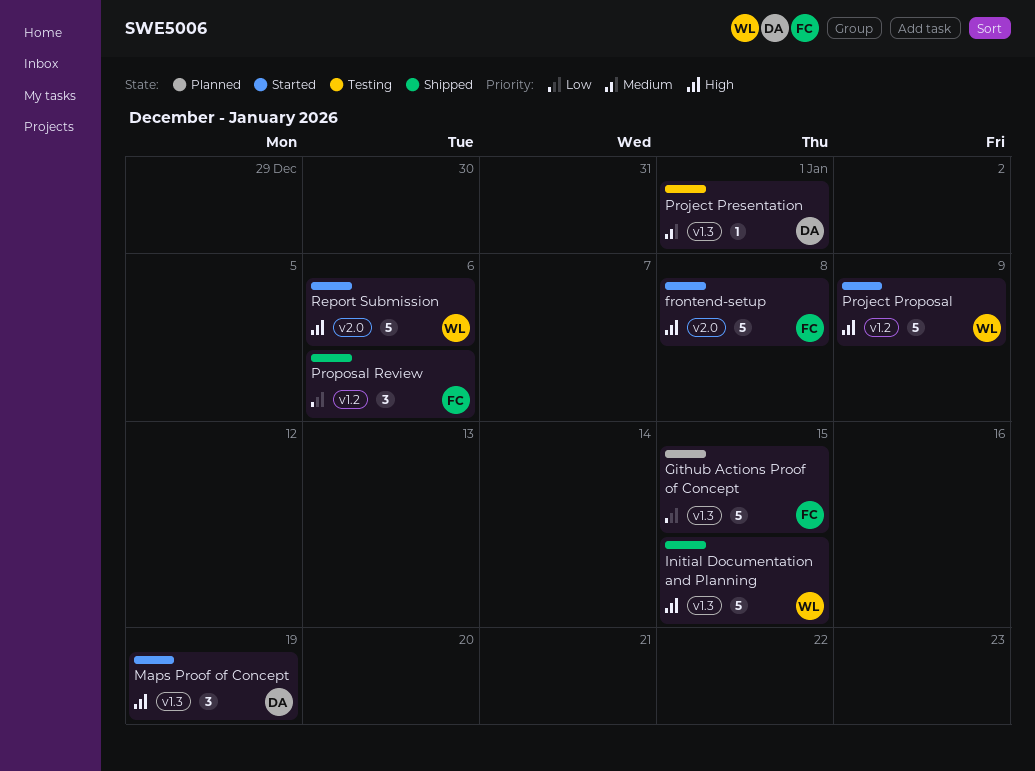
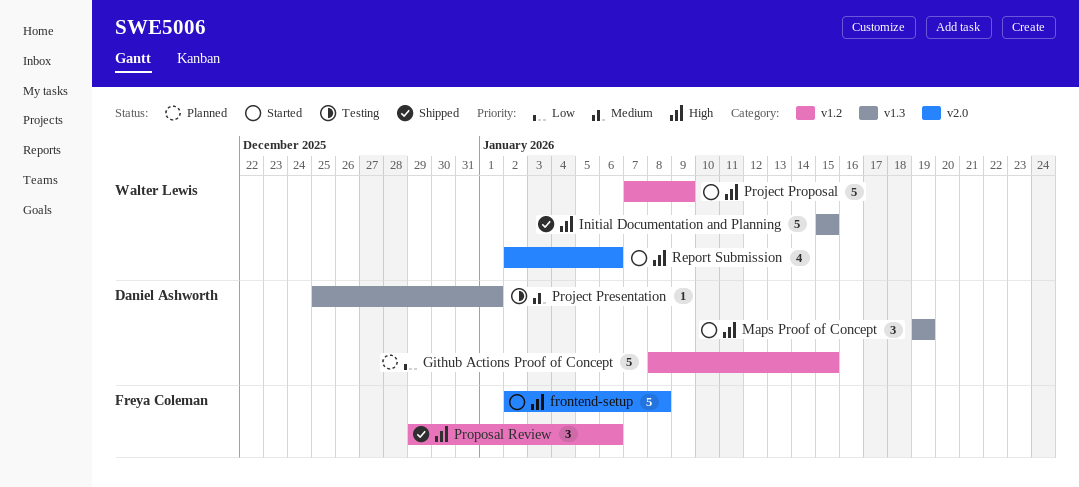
Github Actions Proof of Concept, owner: Freya Coleman -> Daniel Ashworth
Github Actions Proof of Concept, label: v1.3 -> v1.2
Proposal Review, priority: Low -> High
Report Submission, estimate: 5 -> 4

